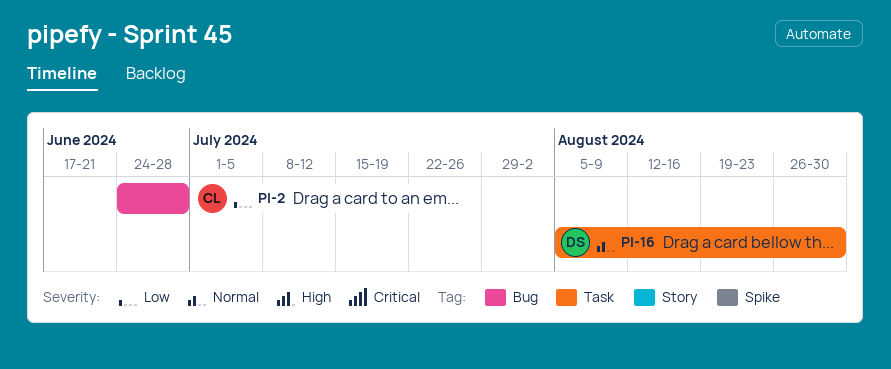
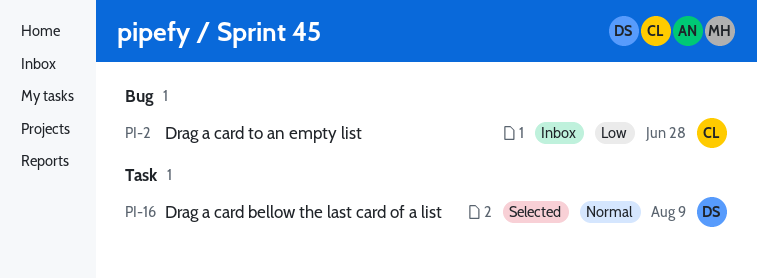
PI-16, due: Aug 30 -> Aug 9

